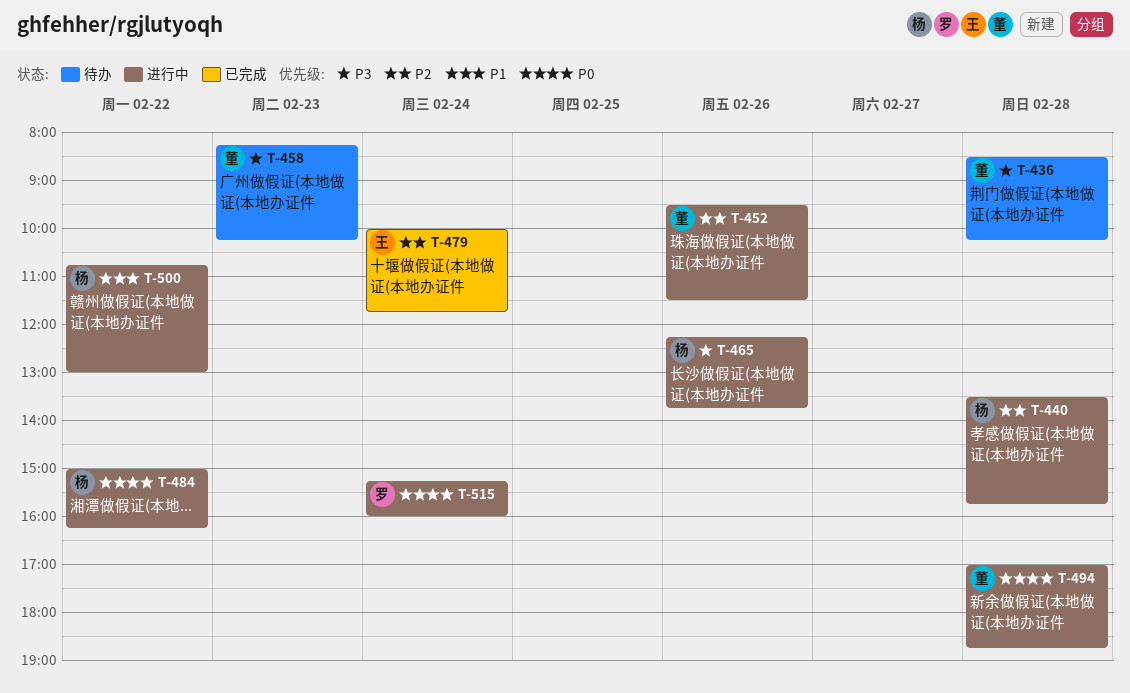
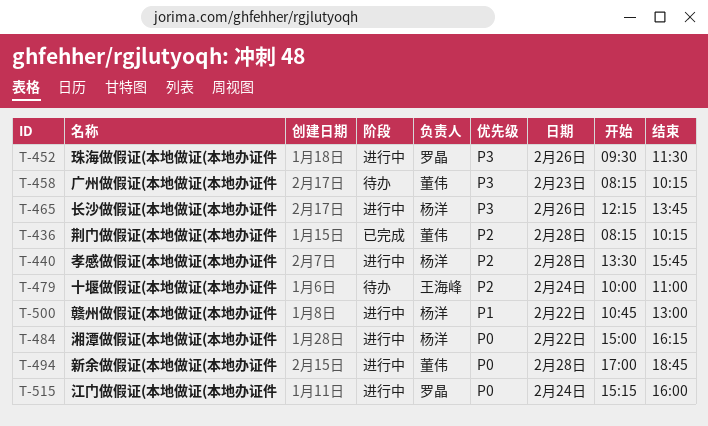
T-436, status: 待办 -> 已完成
T-436, priority: P3 -> P2
T-436, begins: 08:30 -> 08:15
T-452, owner: 董伟 -> 罗晶
T-452, priority: P2 -> P3
T-479, status: 已完成 -> 待办
T-479, ends: 11:45 -> 11:00

